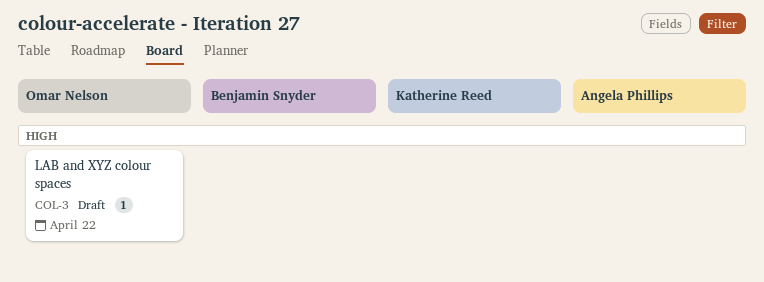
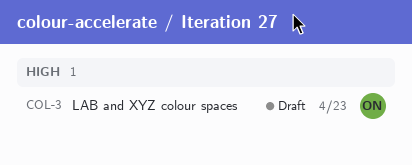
COL-3, due: Apr 22 -> Apr 23

